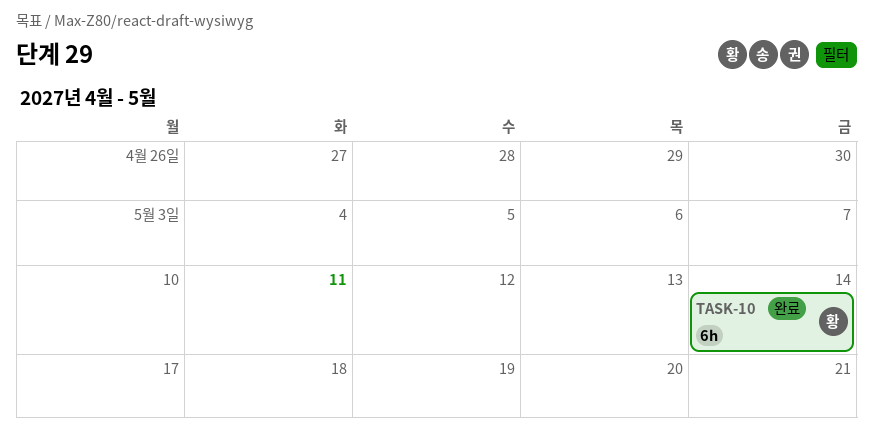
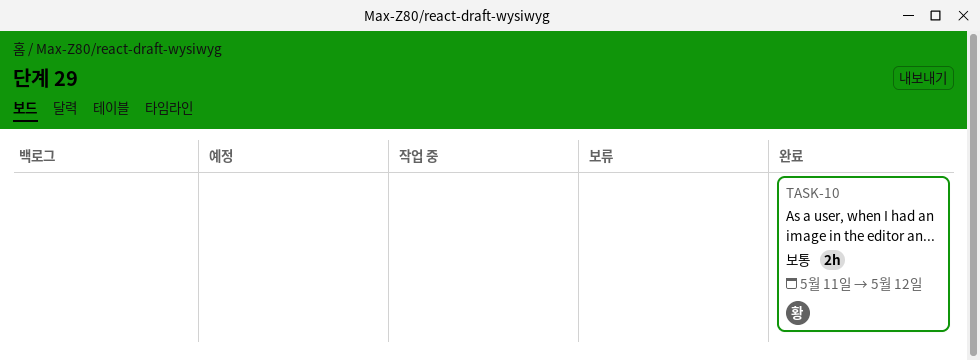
TASK-10, estimate: 6h -> 2h
TASK-10, due: May 14 -> May 12

